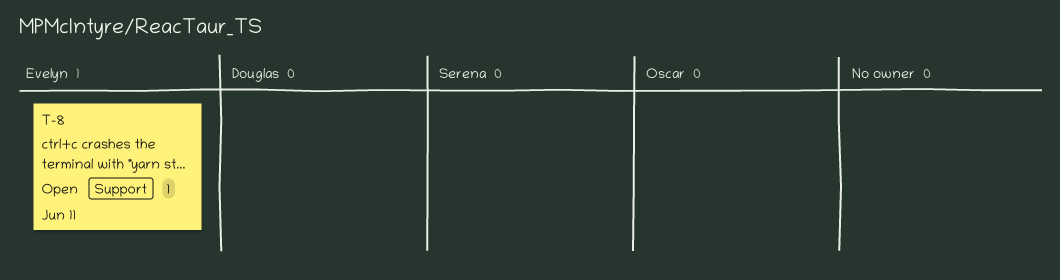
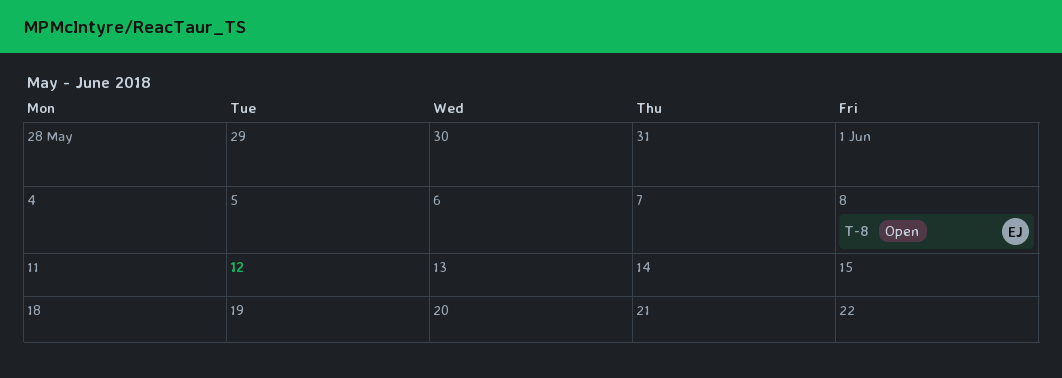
T-8, due: Jun 11 -> Jun 8

